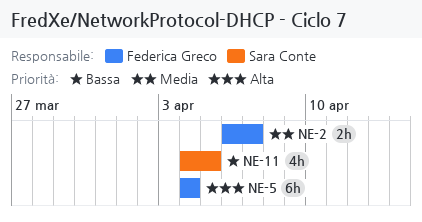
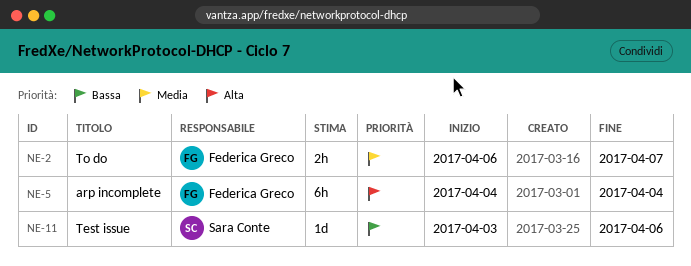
NE-11, estimate: 4h -> 1d
NE-11, start: Apr 4 -> Apr 3
NE-11, due: Apr 5 -> Apr 6

